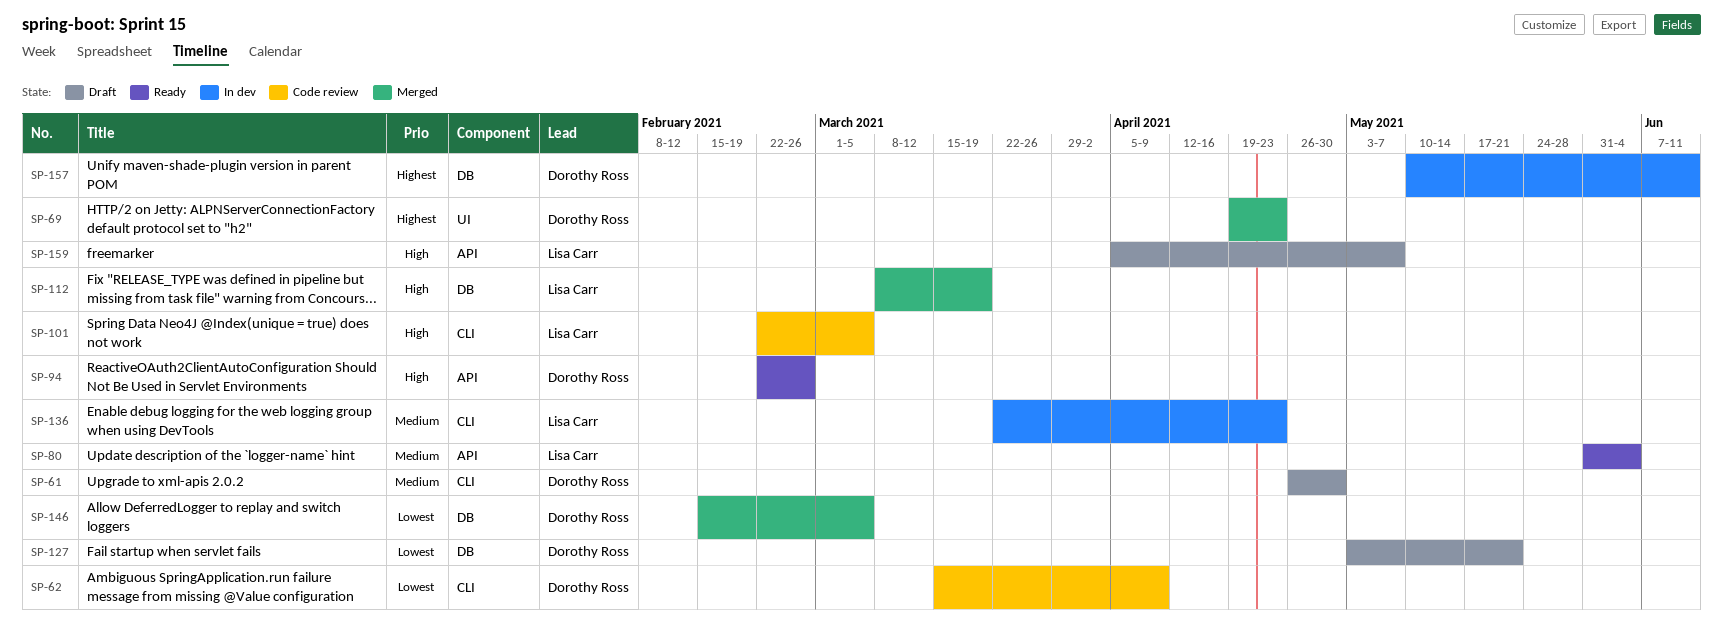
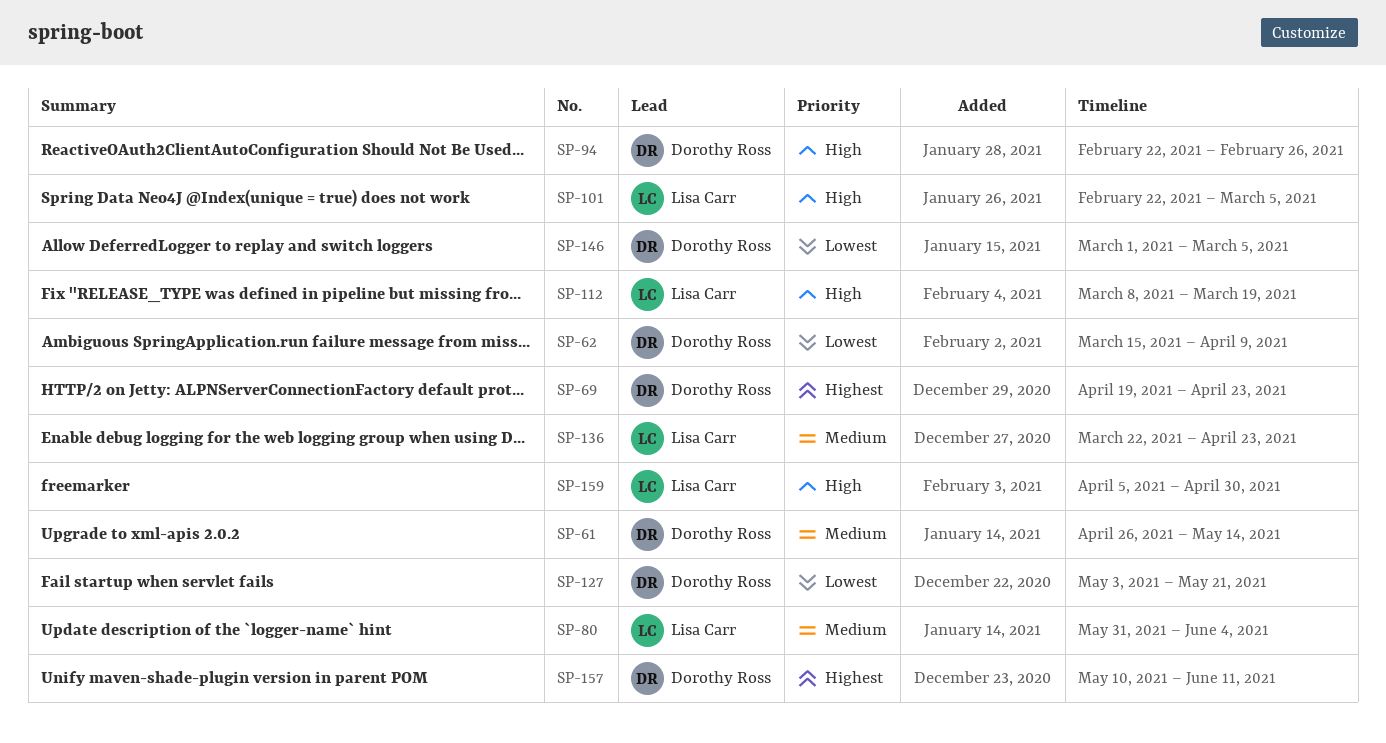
SP-61, due: Apr 30 -> May 14
SP-146, start: Feb 15 -> Mar 1
SP-159, due: May 7 -> Apr 30

